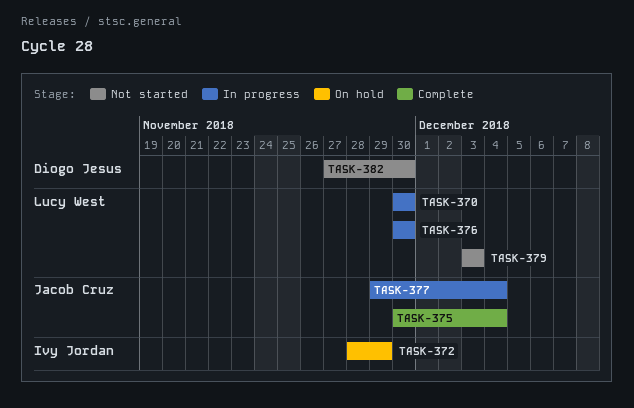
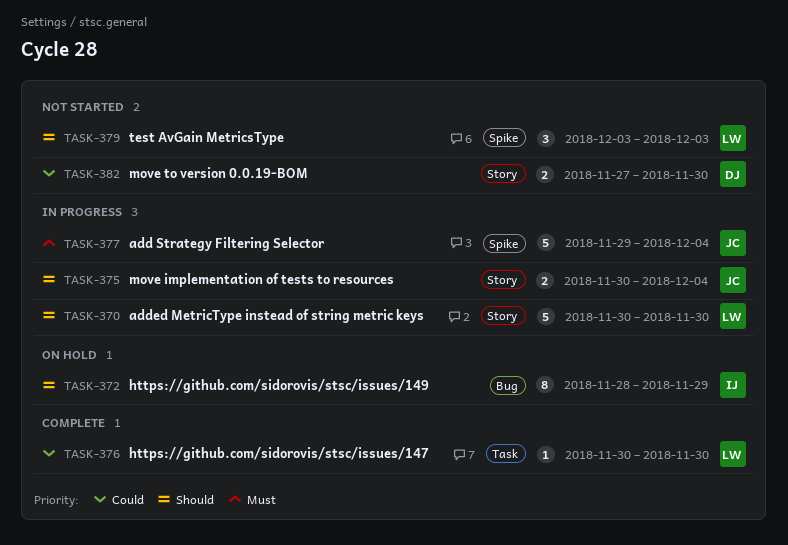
TASK-375, status: Complete -> In progress
TASK-376, status: In progress -> Complete

